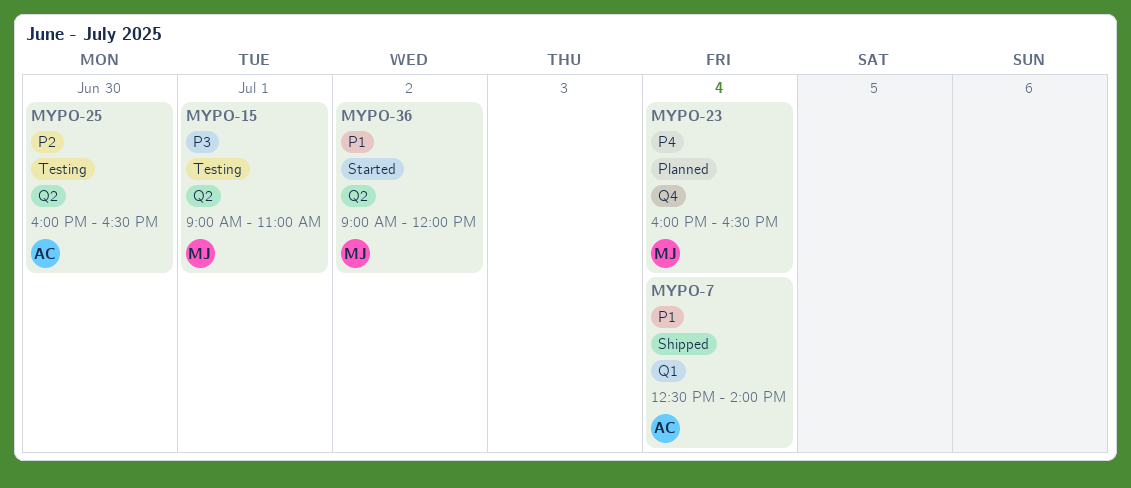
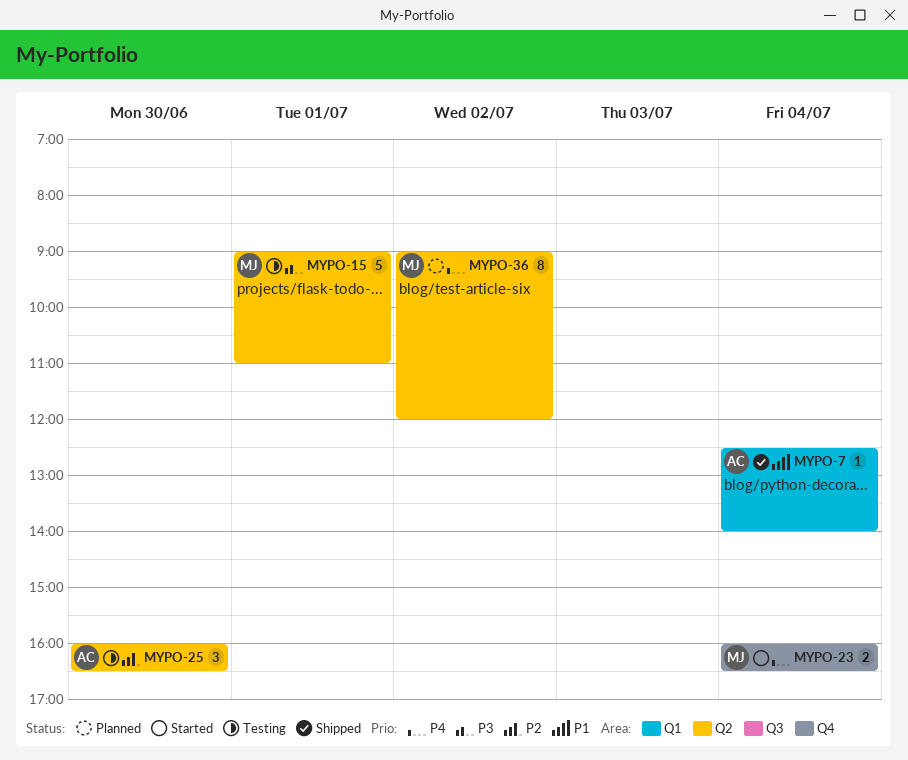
MYPO-23, status: Planned -> Started
MYPO-36, status: Started -> Planned
MYPO-36, priority: P1 -> P4

